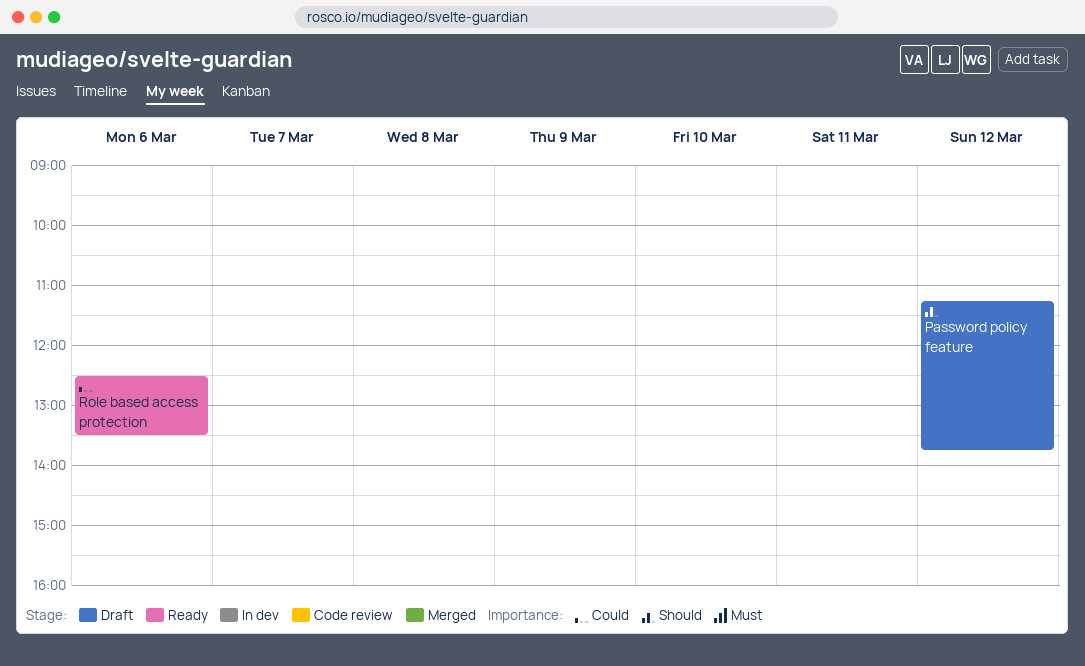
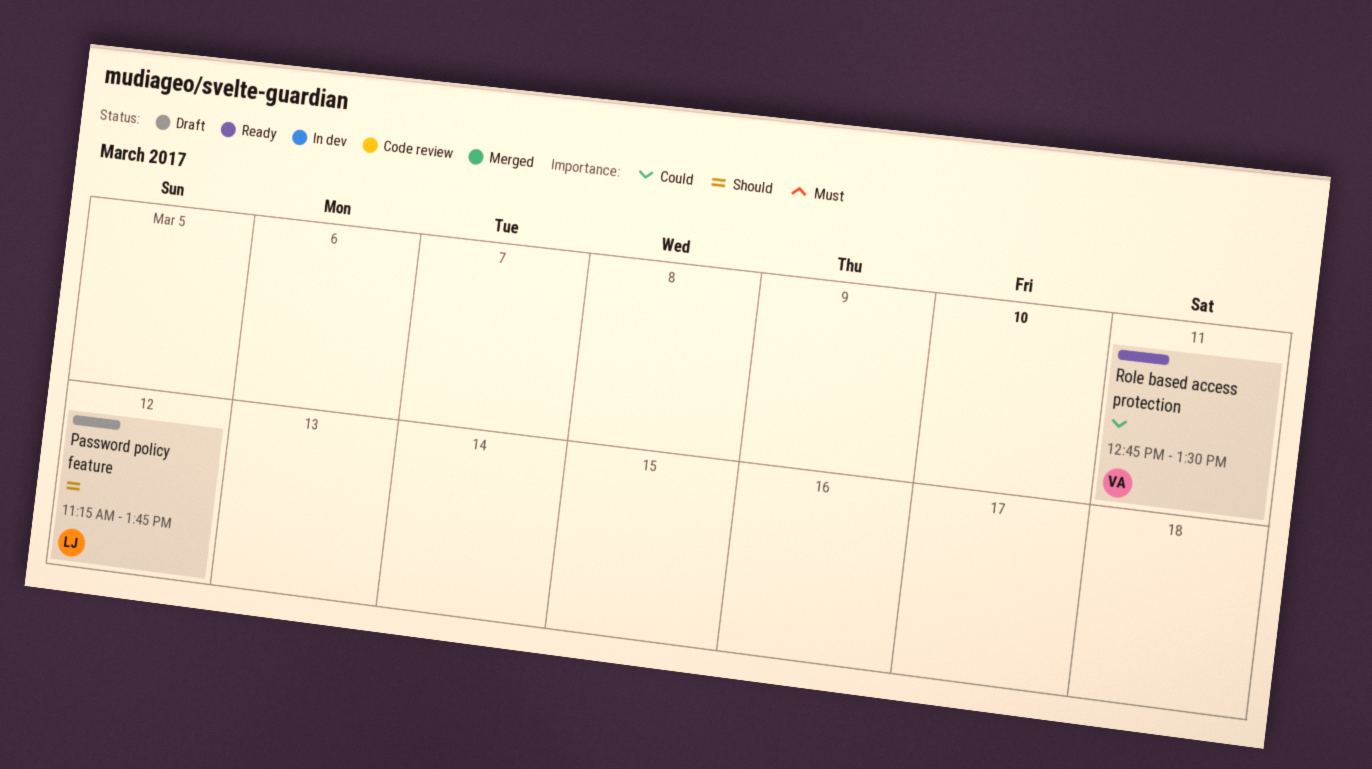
Role based access protection, day: Mar 6 -> Mar 11
Role based access protection, begins: 12:30 -> 12:45

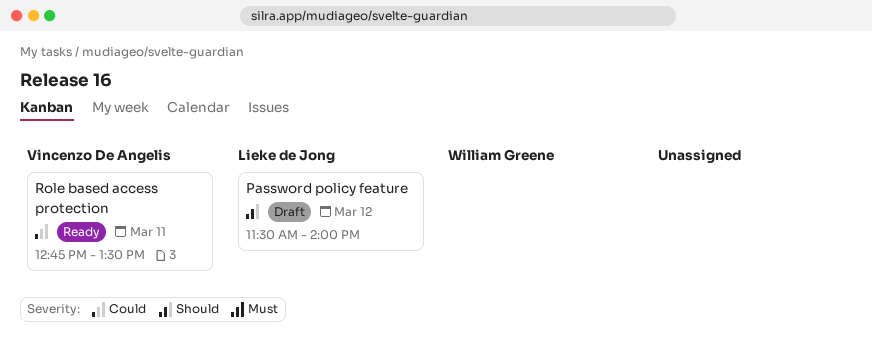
Password policy feature, begins: 11:15 -> 11:30
Password policy feature, ends: 13:45 -> 14:00

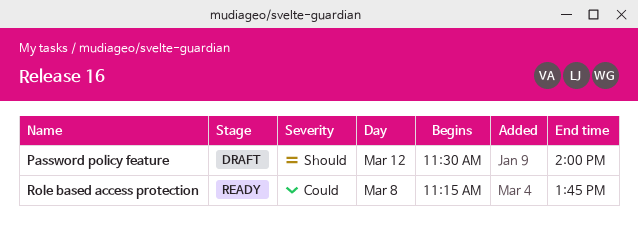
Role based access protection, day: Mar 11 -> Mar 8
Role based access protection, begins: 12:45 -> 11:15
Role based access protection, ends: 13:30 -> 13:45

